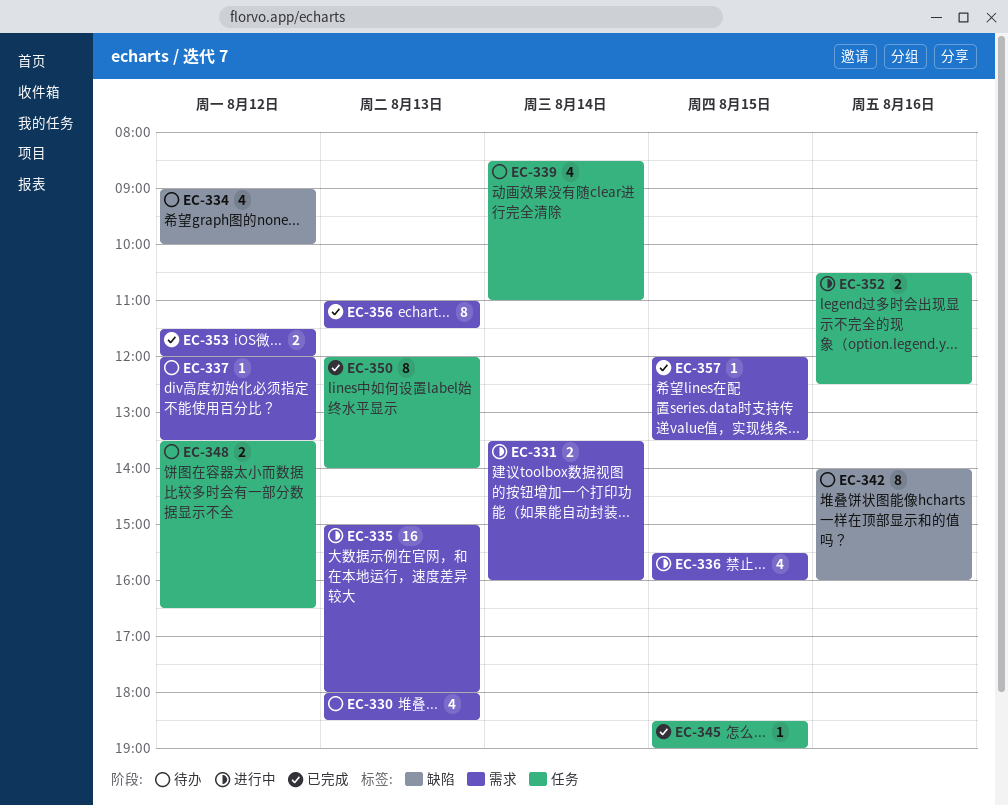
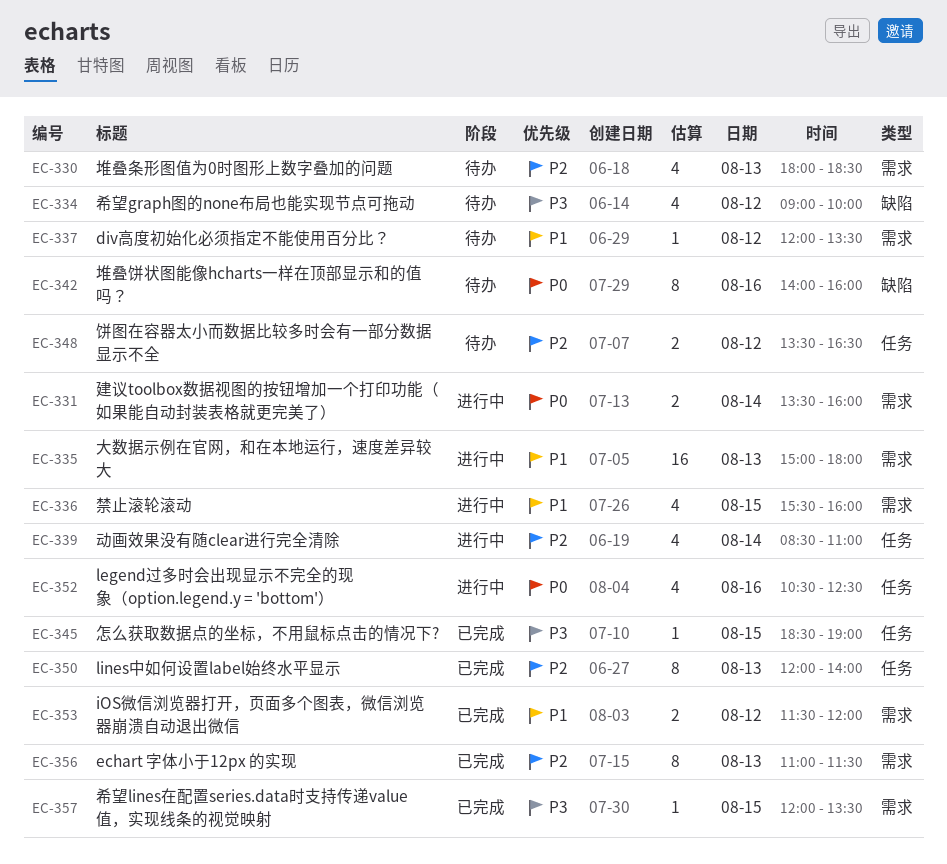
EC-339, status: 待办 -> 进行中
EC-352, estimate: 2 -> 4

